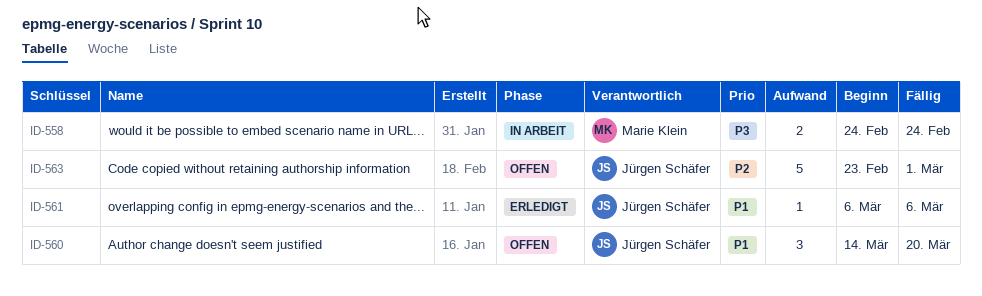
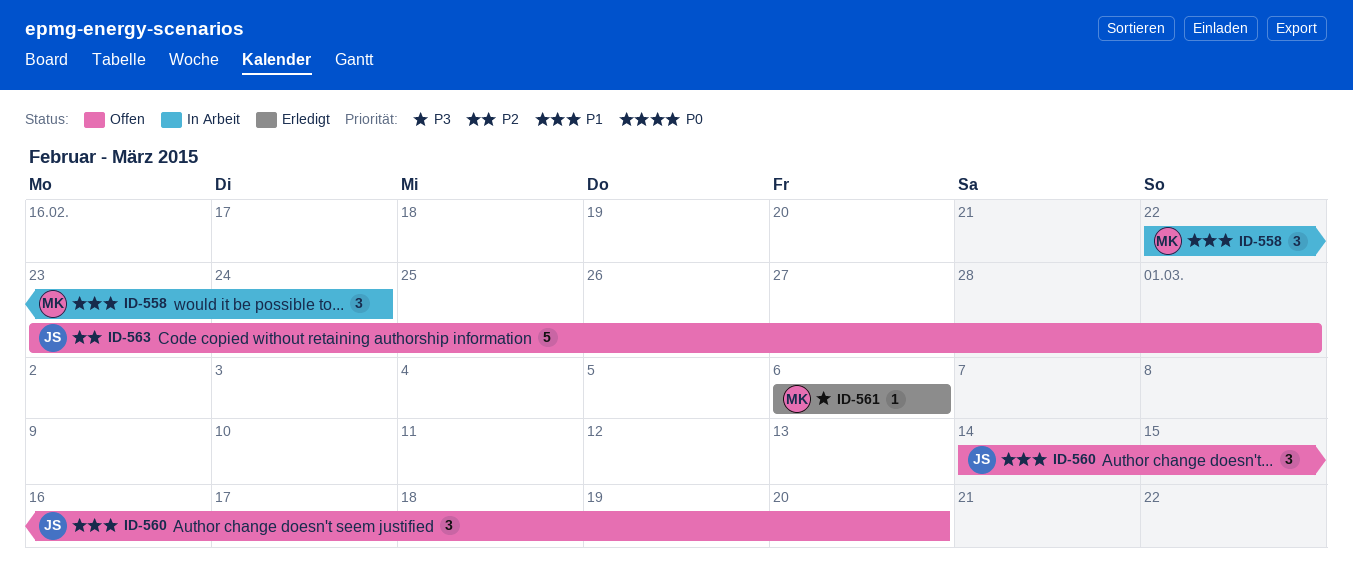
ID-558, priority: P3 -> P1
ID-558, estimate: 2 -> 3
ID-558, start: Feb 24 -> Feb 22
ID-561, owner: Jürgen Schäfer -> Marie Klein
ID-561, priority: P1 -> P3

